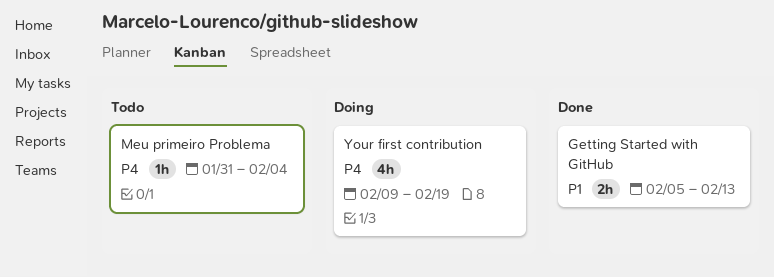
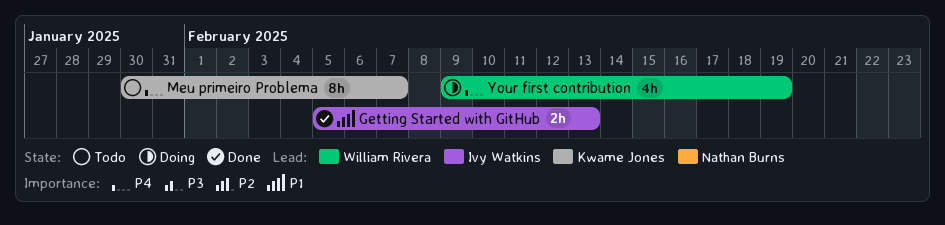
Meu primeiro Problema, estimate: 1h -> 8h
Meu primeiro Problema, start: Jan 31 -> Jan 30
Meu primeiro Problema, due: Feb 4 -> Feb 7

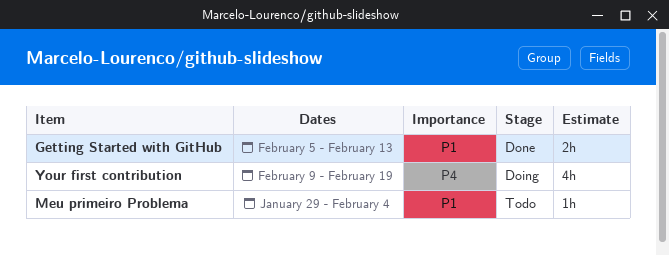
Meu primeiro Problema, priority: P4 -> P1
Meu primeiro Problema, estimate: 8h -> 1h
Meu primeiro Problema, start: Jan 30 -> Jan 29
Meu primeiro Problema, due: Feb 7 -> Feb 4

